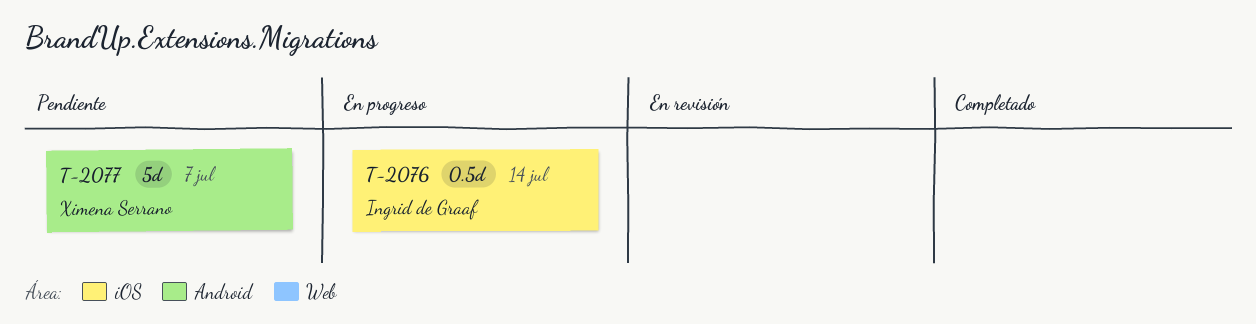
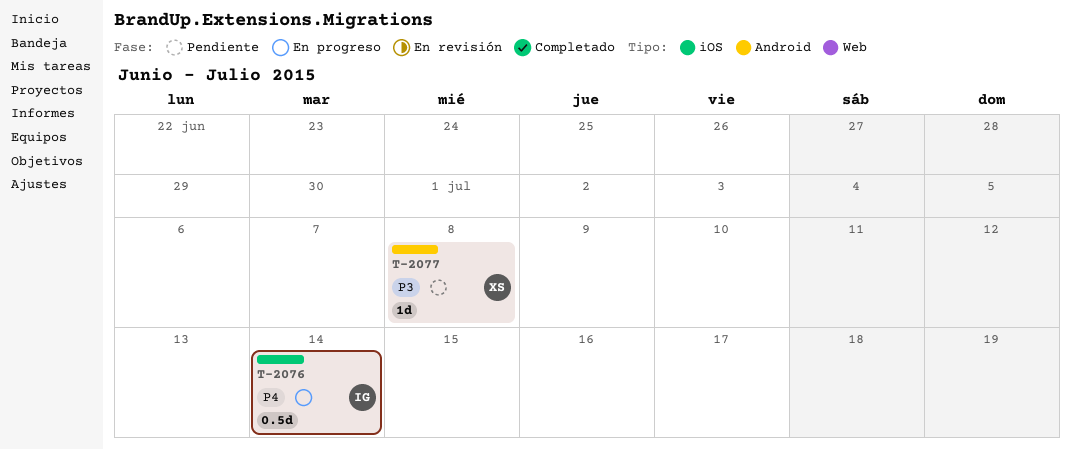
T-2077, estimate: 5d -> 1d
T-2077, due: Jul 7 -> Jul 8

